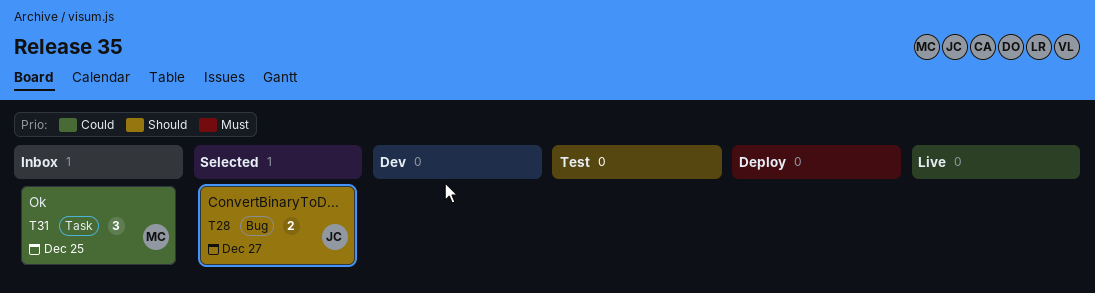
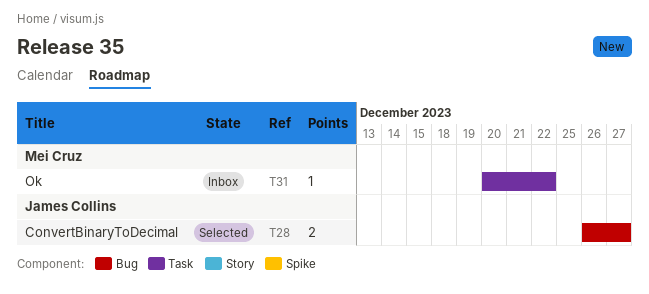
T31, estimate: 3 -> 1
T31, due: Dec 25 -> Dec 22

